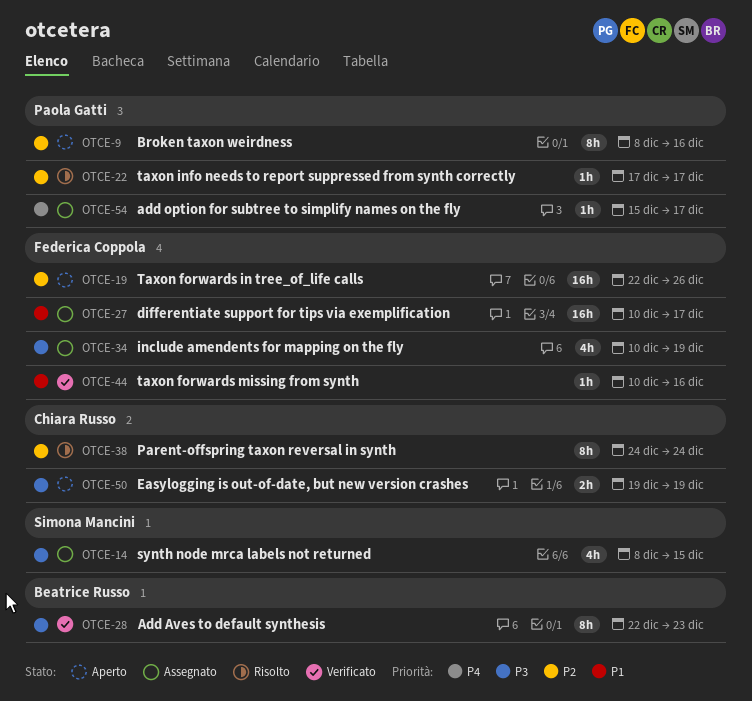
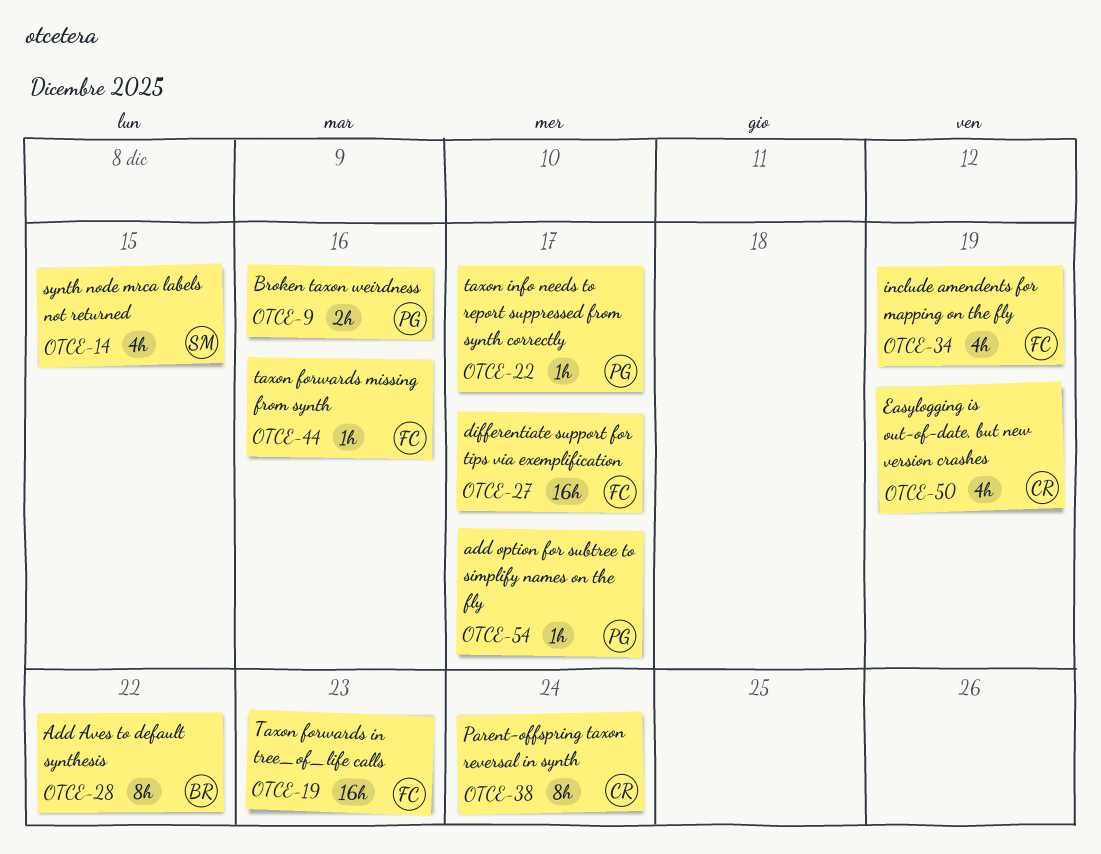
OTCE-9, estimate: 8h -> 2h
OTCE-19, due: Dec 26 -> Dec 23
OTCE-28, due: Dec 23 -> Dec 22
OTCE-50, estimate: 2h -> 4h

